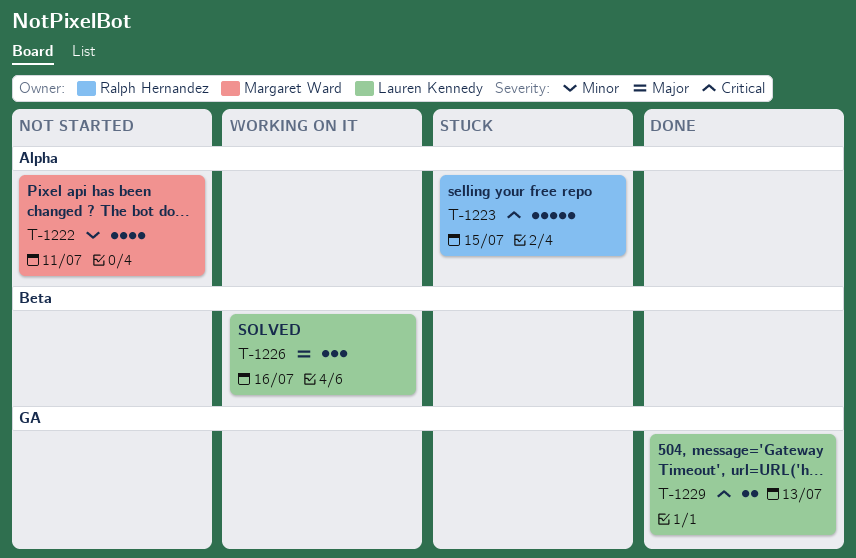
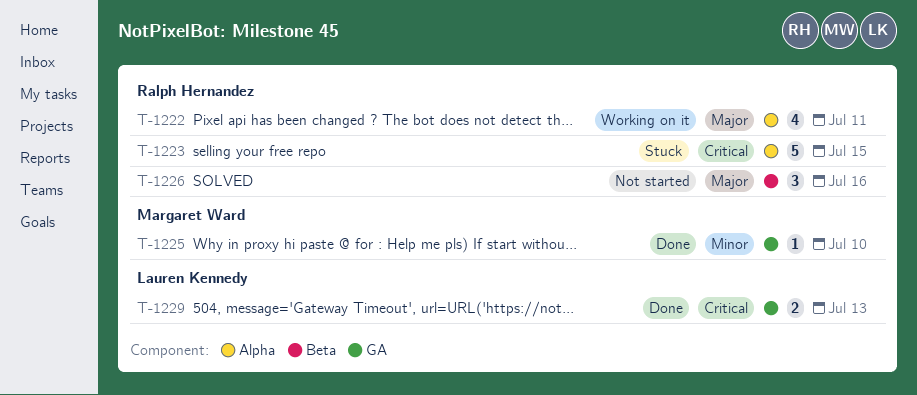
T-1222, status: Not started -> Working on it
T-1222, owner: Margaret Ward -> Ralph Hernandez
T-1222, priority: Minor -> Major
T-1225: none -> present
T-1226, status: Working on it -> Not started
T-1226, owner: Lauren Kennedy -> Ralph Hernandez

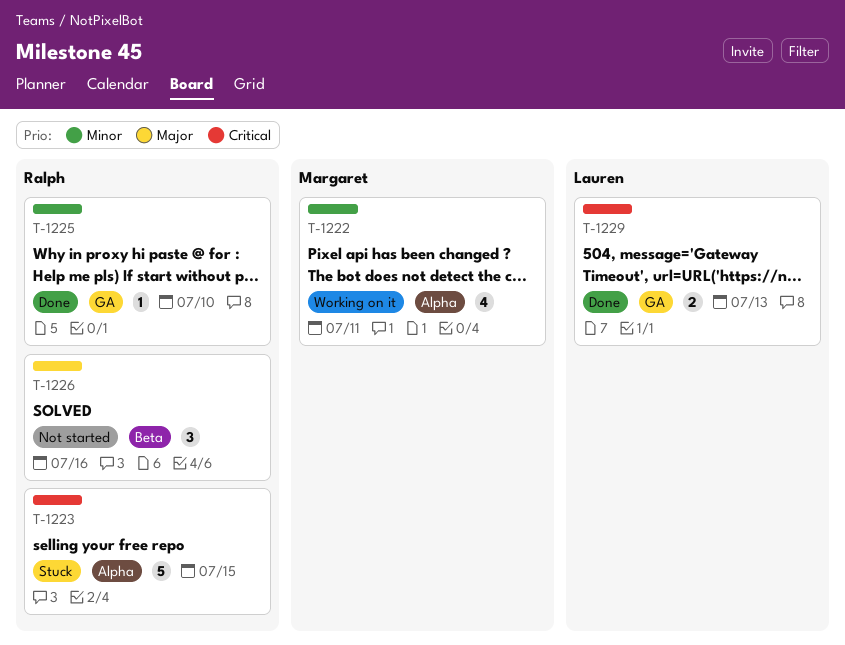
T-1222, owner: Ralph Hernandez -> Margaret Ward
T-1222, priority: Major -> Minor
T-1225, owner: Margaret Ward -> Ralph Hernandez

